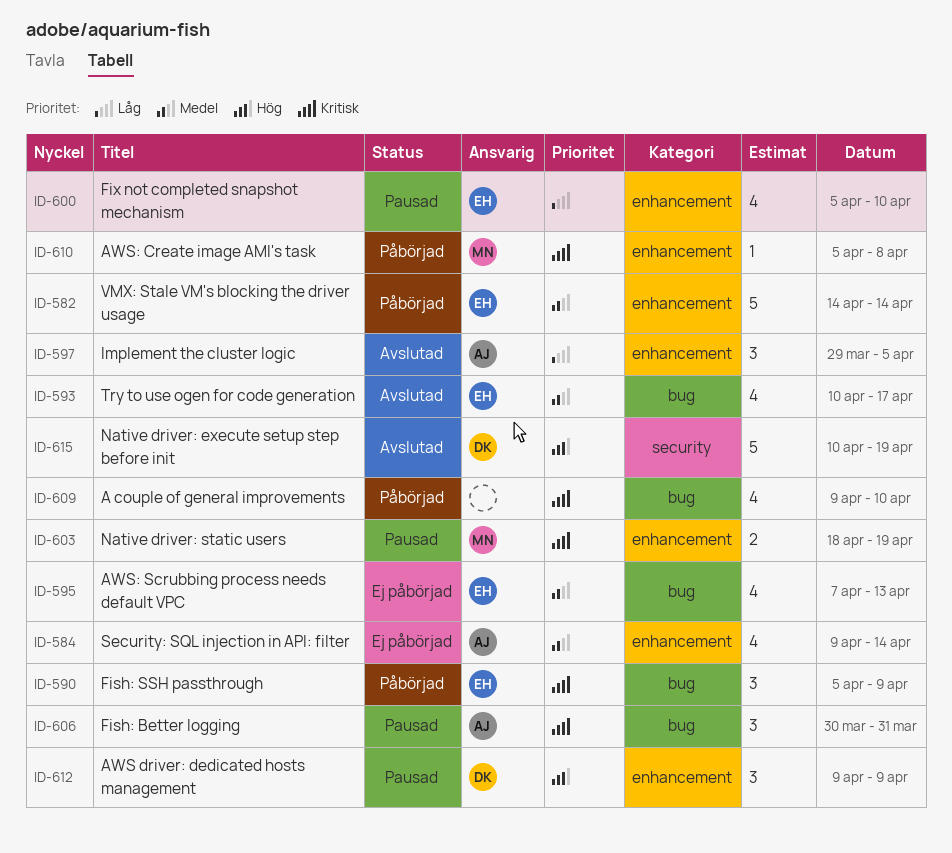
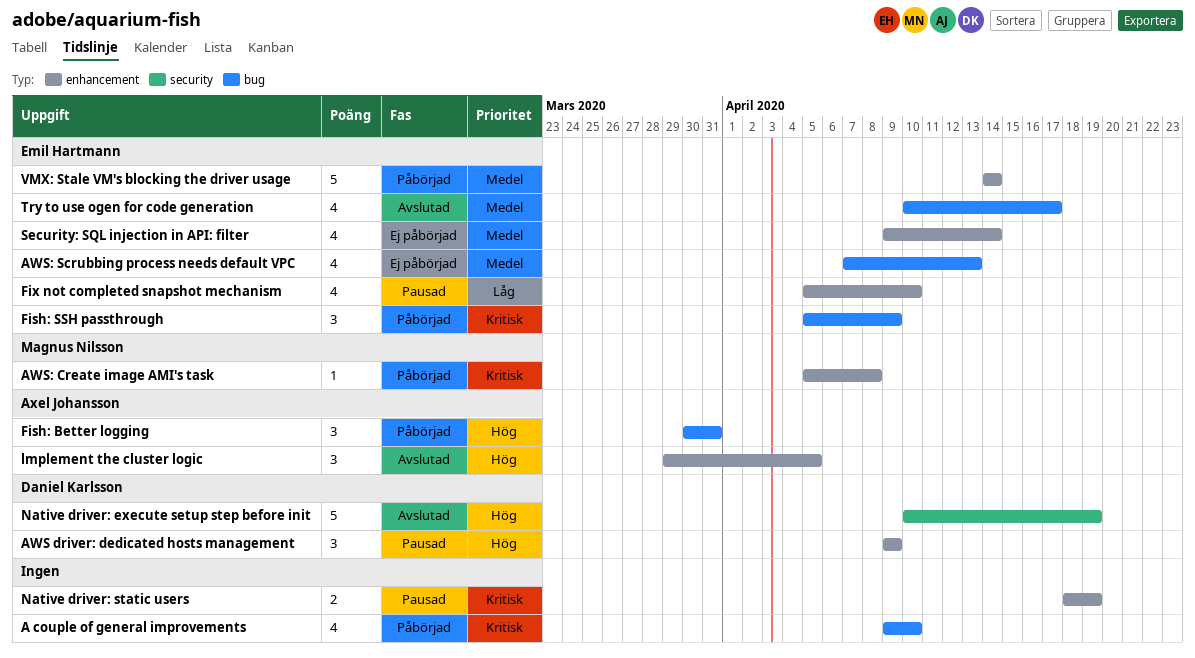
Fish: Better logging, status: Pausad -> Påbörjad
Fish: Better logging, priority: Kritisk -> Hög
lmplement the cluster logic, priority: Låg -> Hög
Native driver: static users, owner: Magnus Nilsson -> none
Security: SQL injection in API: filter, owner: Axel Johansson -> Emil Hartmann

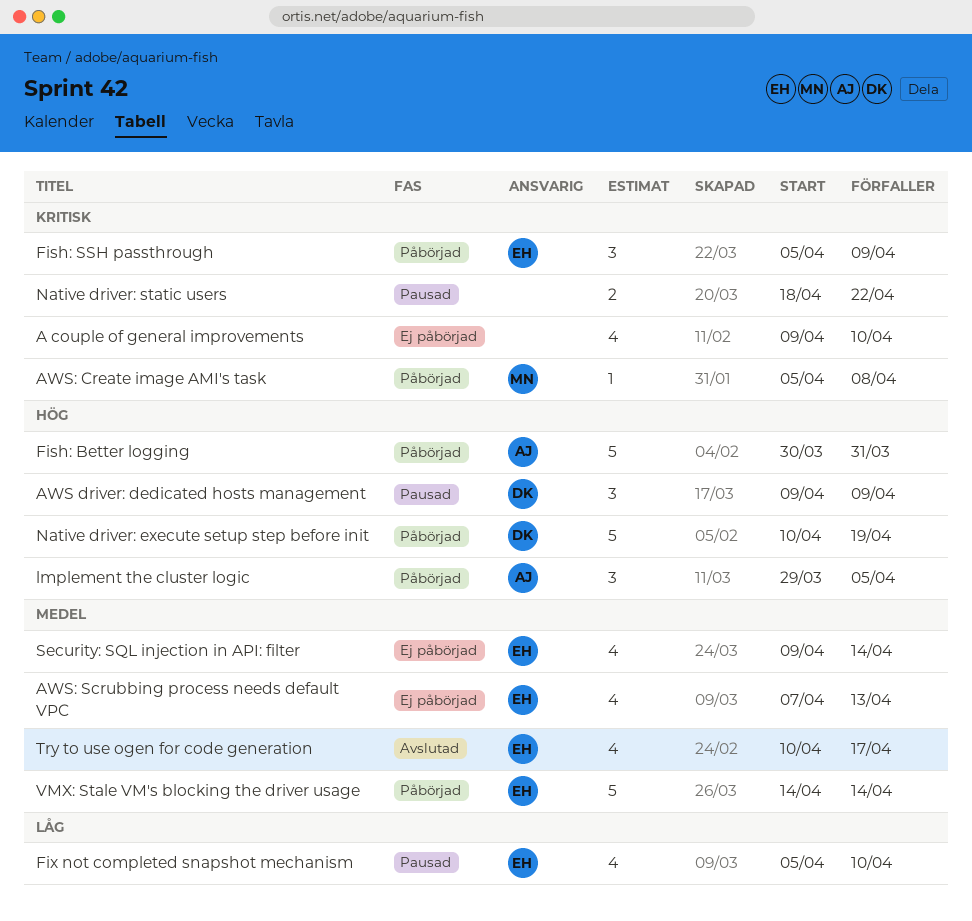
A couple of general improvements, status: Påbörjad -> Ej påbörjad
Fish: Better logging, estimate: 3 -> 5
lmplement the cluster logic, status: Avslutad -> Påbörjad
Native driver: execute setup step before init, status: Avslutad -> Påbörjad
Native driver: static users, due: Apr 19 -> Apr 22

